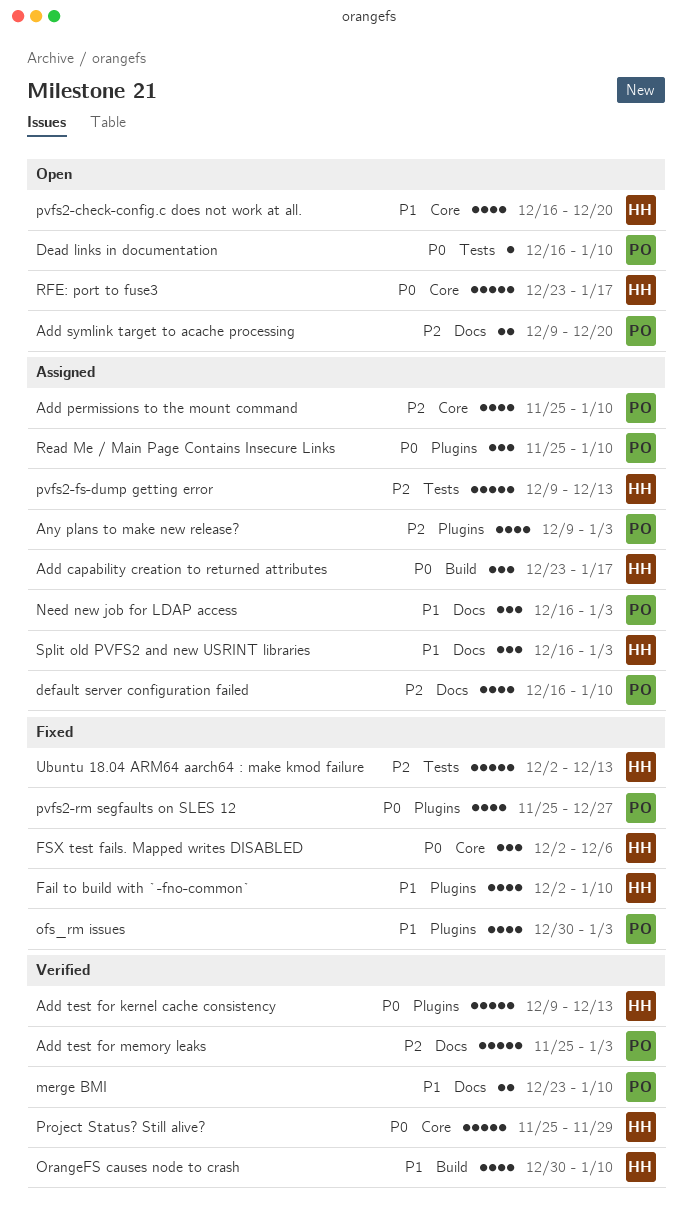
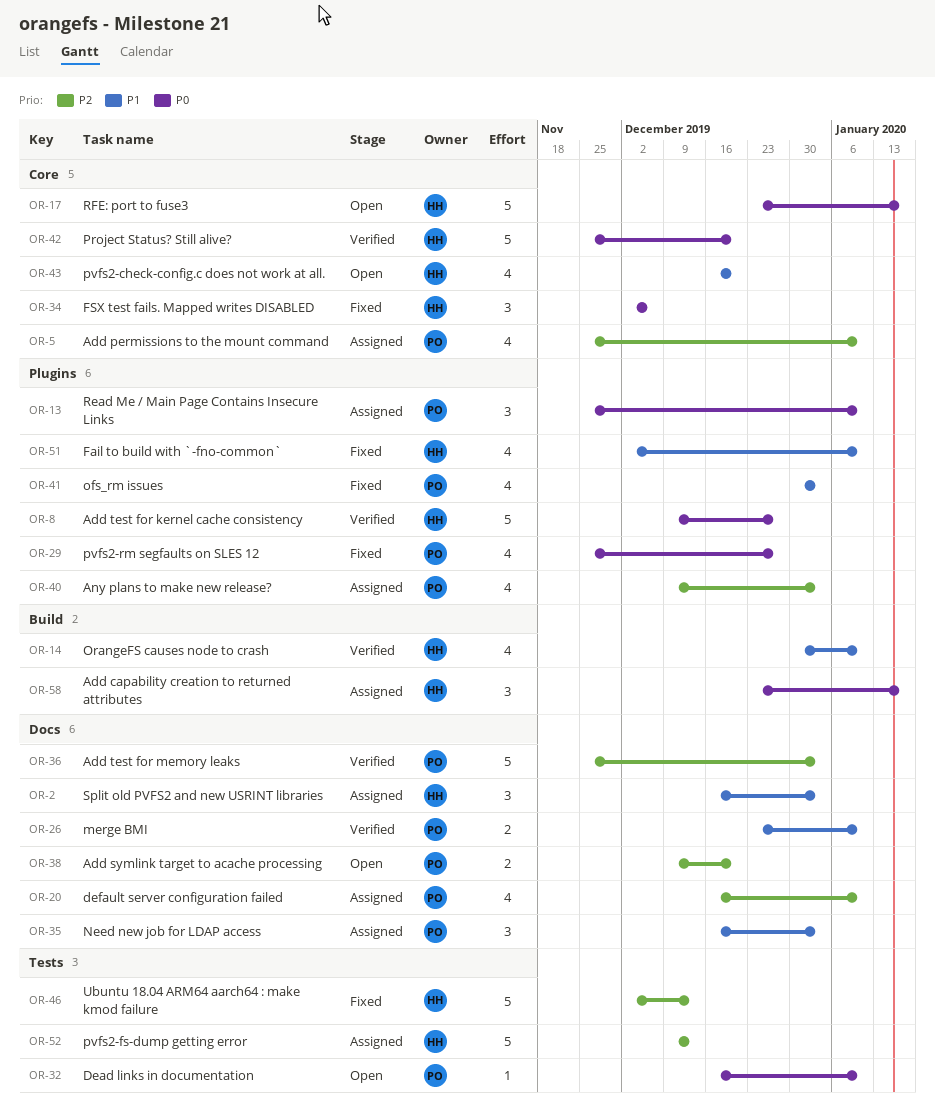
Add test for kernel cache consistency, due: Dec 13 -> Dec 27
Project Status? Still alive?, due: Nov 29 -> Dec 20

